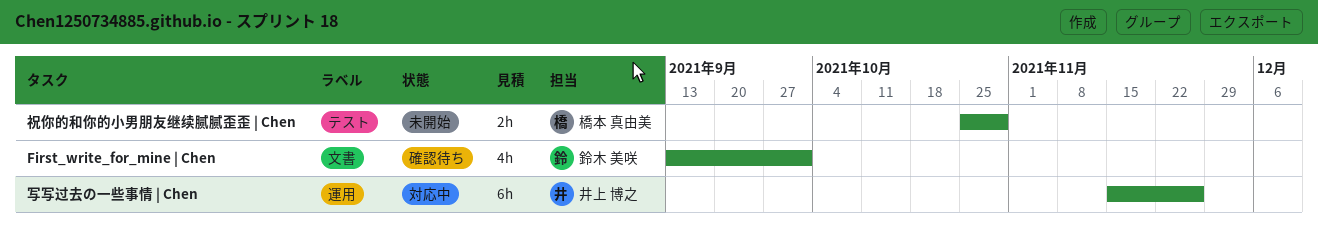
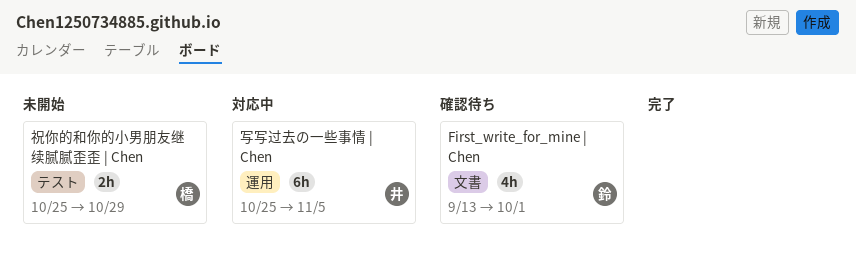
写写过去の一些事情 | Chen, start: Nov 15 -> Oct 25
写写过去の一些事情 | Chen, due: Nov 26 -> Nov 5

